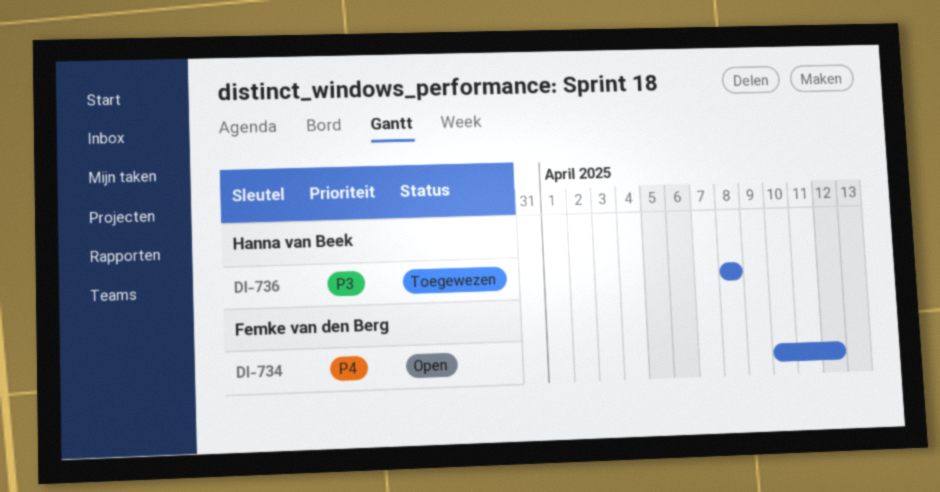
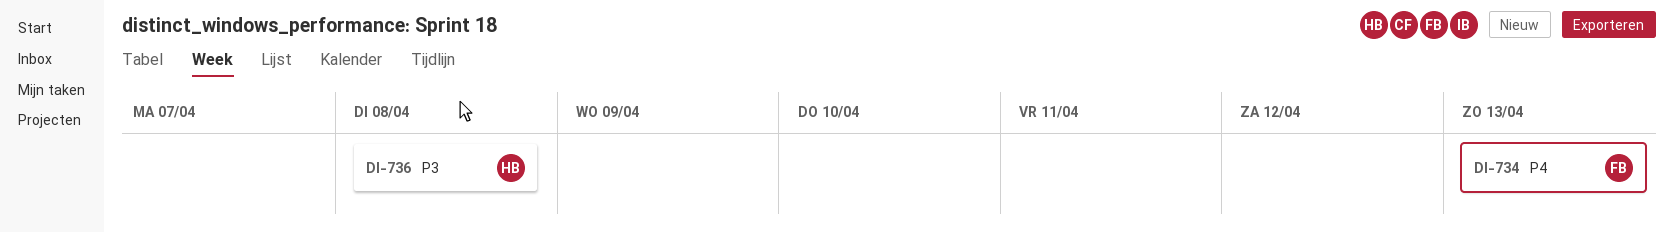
DI-734, due: Apr 12 -> Apr 13

